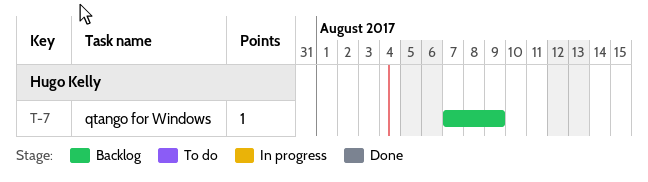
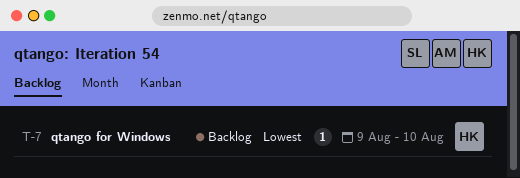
T-7, start: Aug 7 -> Aug 9
T-7, due: Aug 9 -> Aug 10

